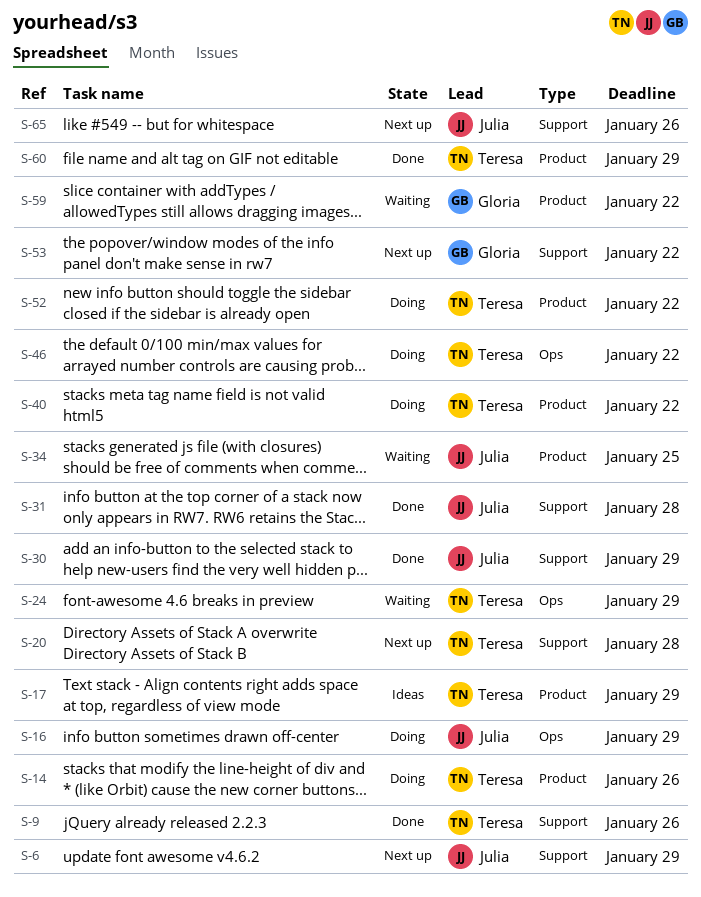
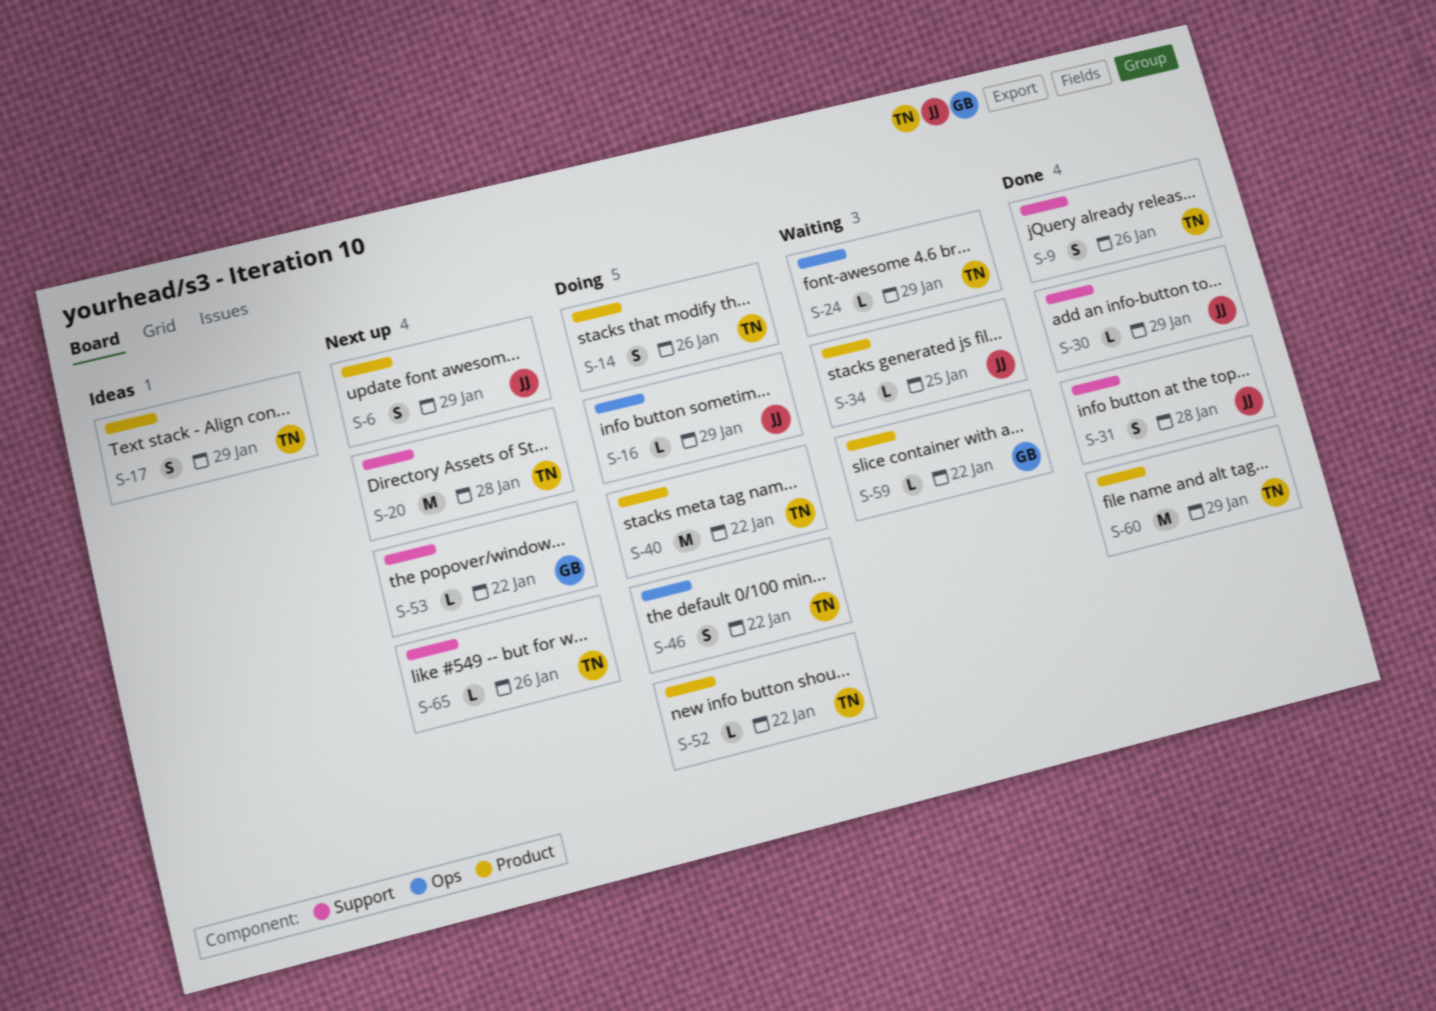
S-6, label: Support -> Product
S-65, owner: Julia -> Teresa

